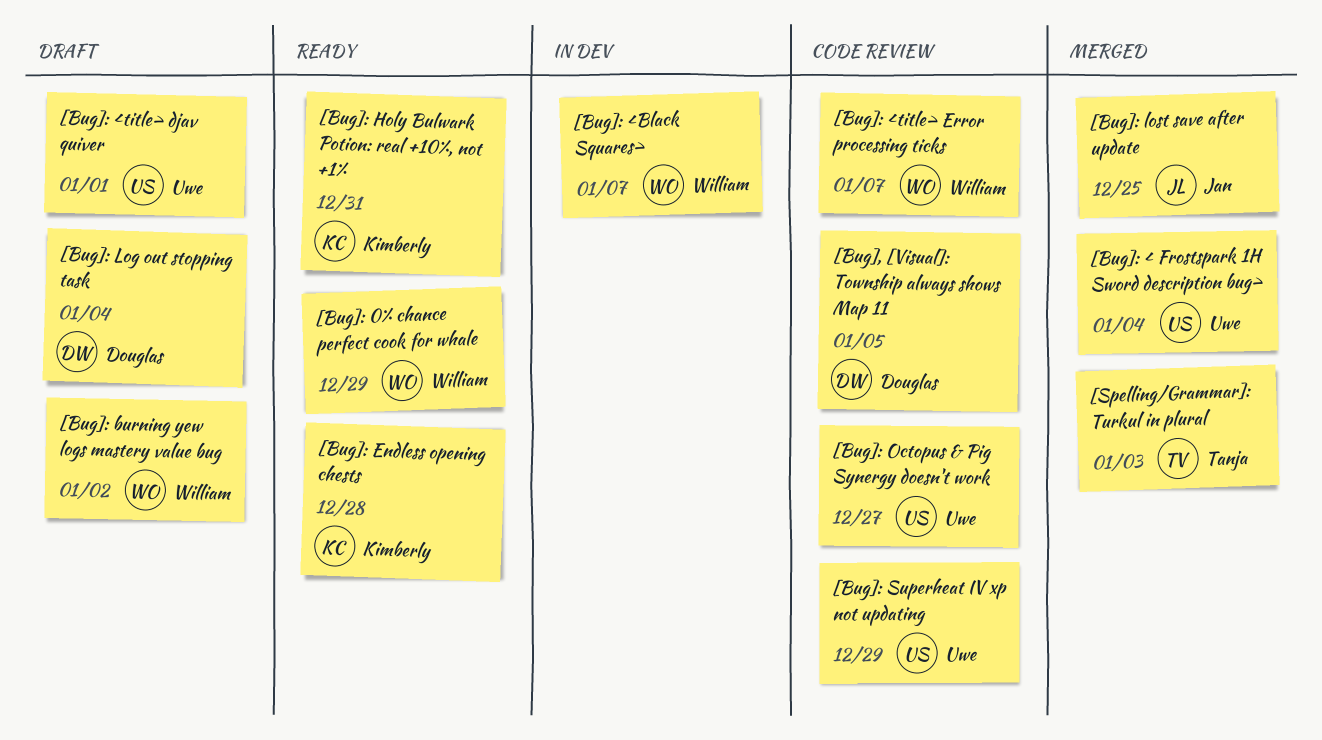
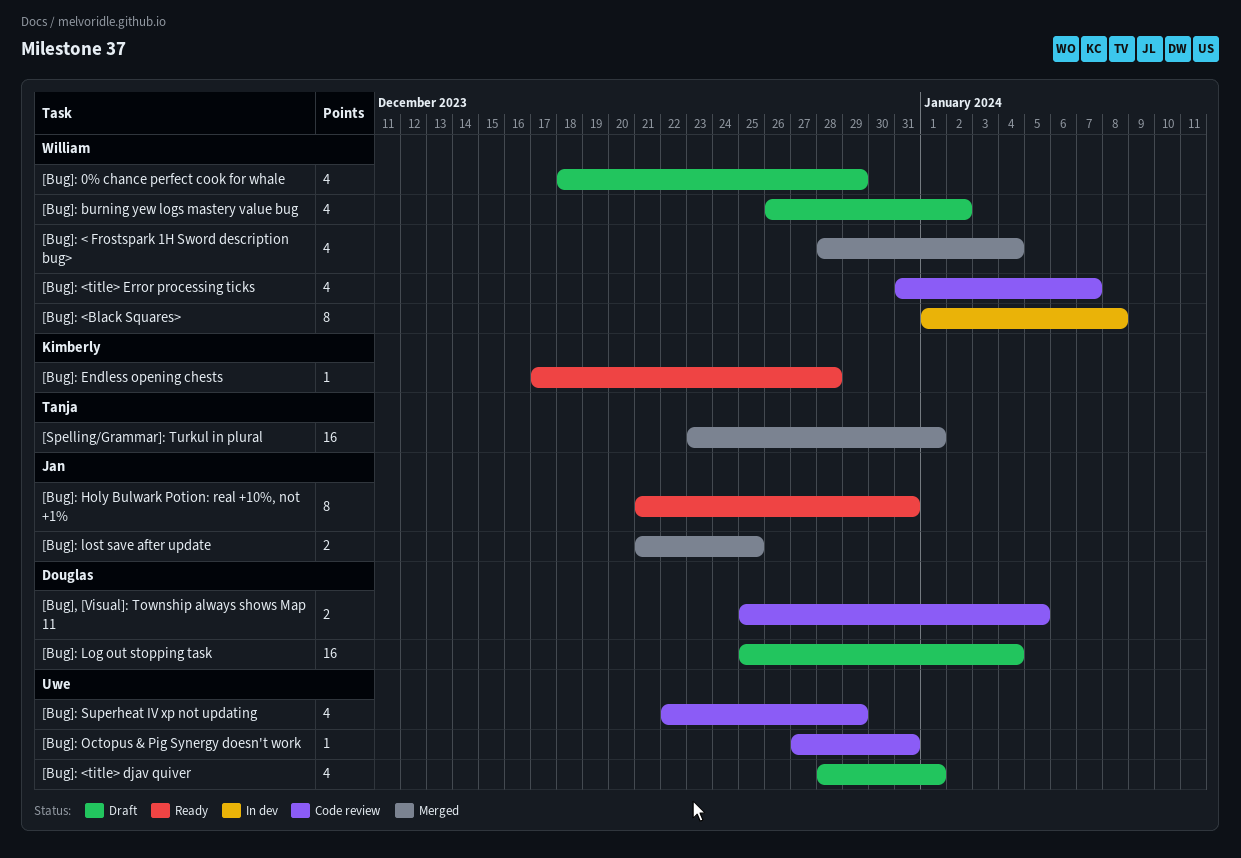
[Bug]: 0% chance perfect cook for whale, status: Ready -> Draft
[Bug]: < Frostspark 1H Sword description bug>, owner: Uwe -> William
[Bug]: <Black Squares>, due: Jan 7 -> Jan 8
[Bug]: Holy Bulwark Potion: real +10%, not +1%, owner: Kimberly -> Jan
[Bug]: Octopus & Pig Synergy doesn't work, due: Dec 27 -> Dec 31
[Spelling/Grammar]: Turkul in plural, due: Jan 3 -> Jan 1

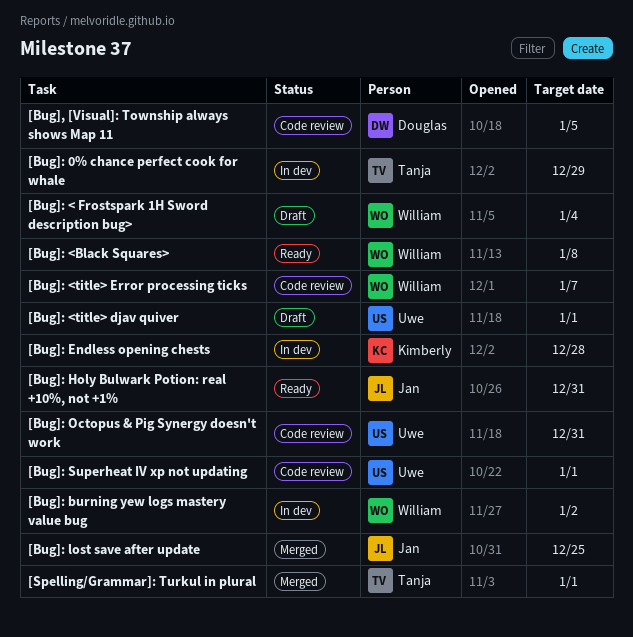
[Bug]: 0% chance perfect cook for whale, status: Draft -> In dev
[Bug]: 0% chance perfect cook for whale, owner: William -> Tanja
[Bug]: < Frostspark 1H Sword description bug>, status: Merged -> Draft
[Bug]: <Black Squares>, status: In dev -> Ready
[Bug]: burning yew logs mastery value bug, status: Draft -> In dev
[Bug]: Endless opening chests, status: Ready -> In dev
[Bug]: Log out stopping task: present -> none
[Bug]: Superheat IV xp not updating, due: Dec 29 -> Jan 1

